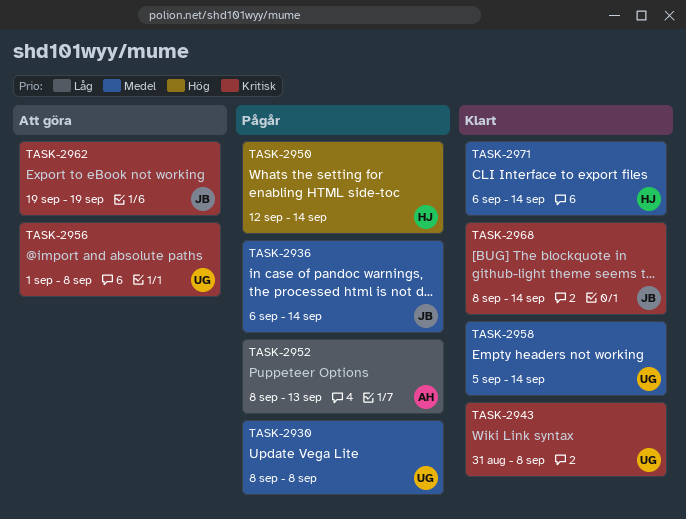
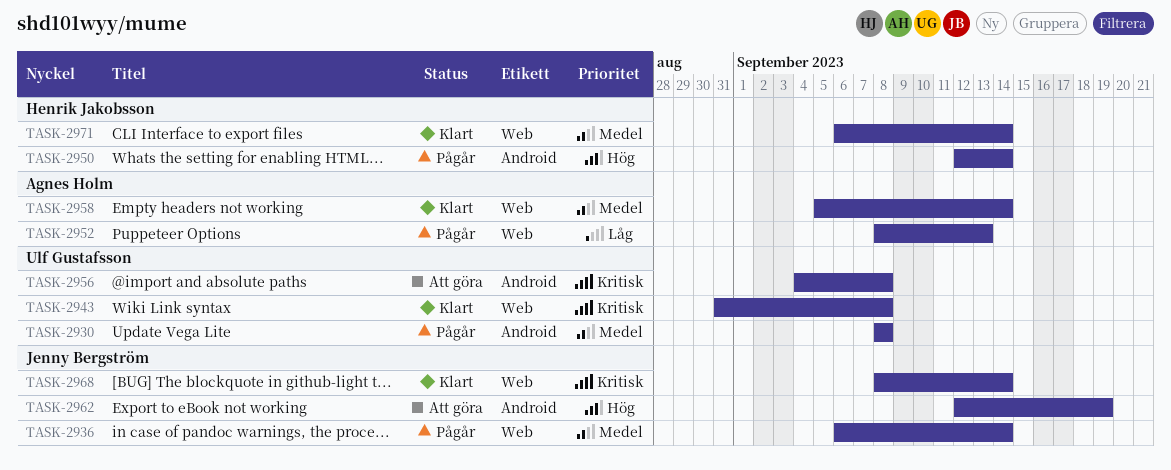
TASK-2956, start: Sep 1 -> Sep 4
TASK-2958, owner: Ulf Gustafsson -> Agnes Holm
TASK-2962, priority: Kritisk -> Hög
TASK-2962, start: Sep 19 -> Sep 12

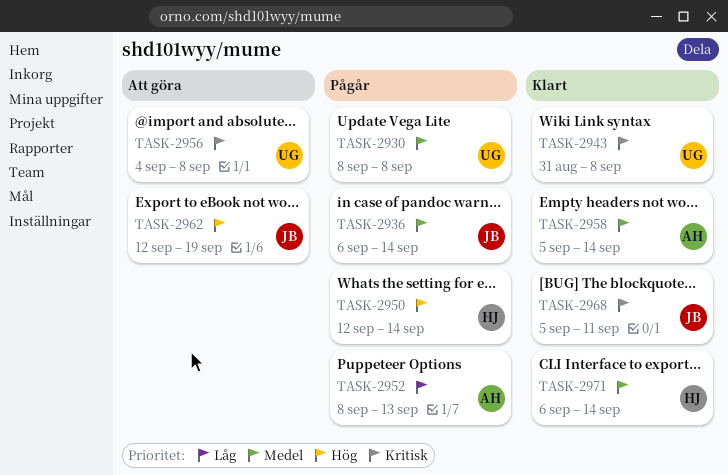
TASK-2968, start: Sep 8 -> Sep 5
TASK-2968, due: Sep 14 -> Sep 11

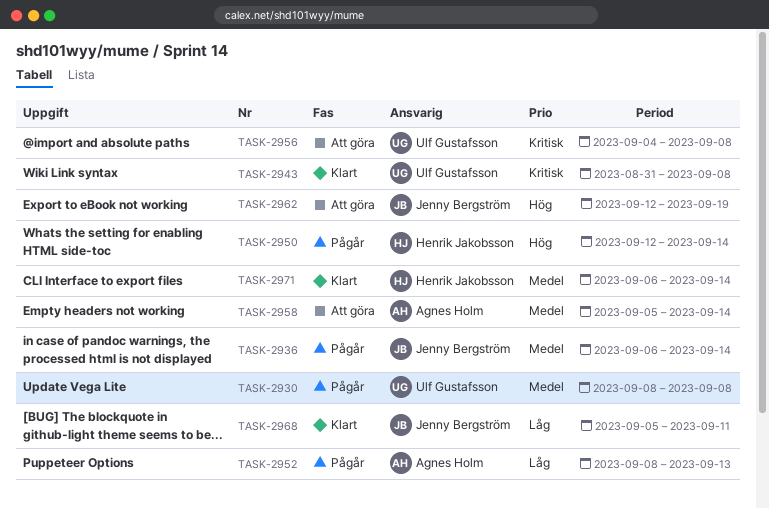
TASK-2958, status: Klart -> Att göra
TASK-2968, priority: Kritisk -> Låg

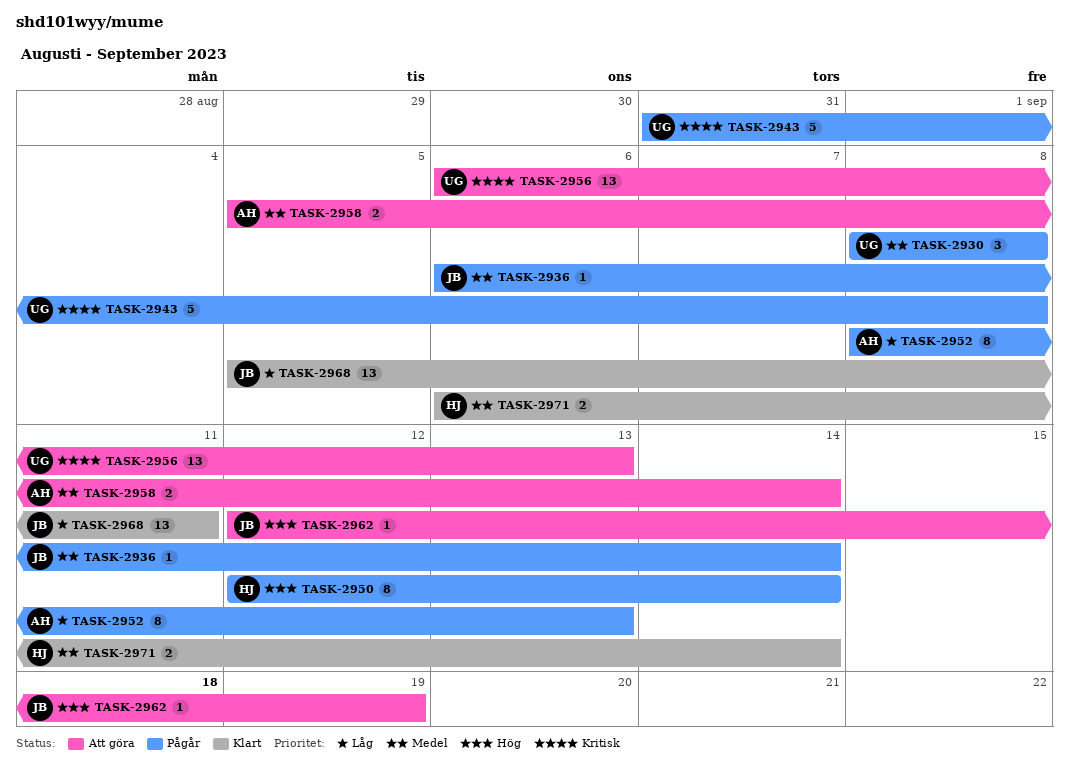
TASK-2943, status: Klart -> Pågår
TASK-2956, start: Sep 4 -> Sep 6
TASK-2956, due: Sep 8 -> Sep 13

